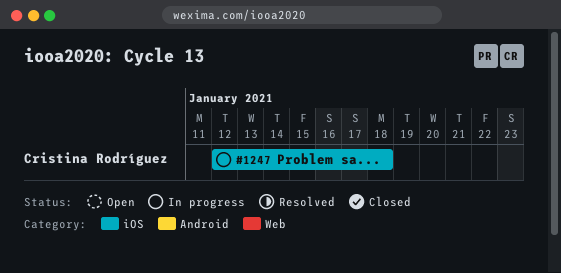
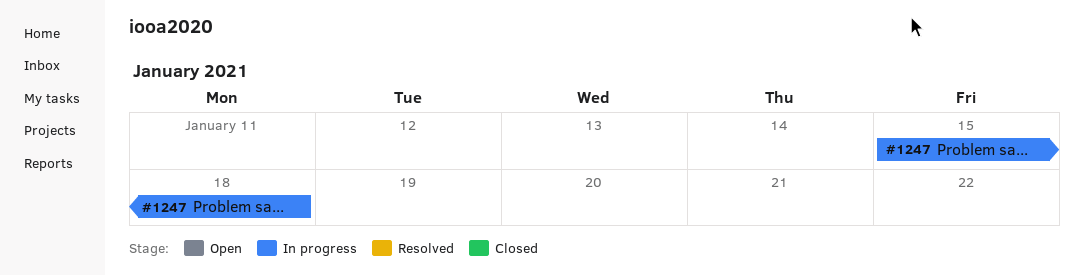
#1247, start: Jan 12 -> Jan 15

